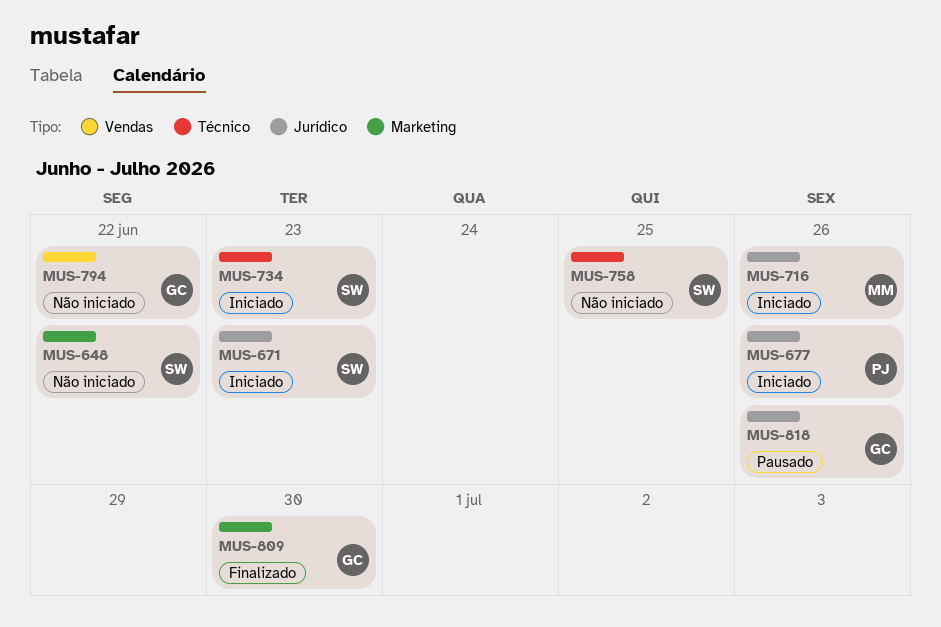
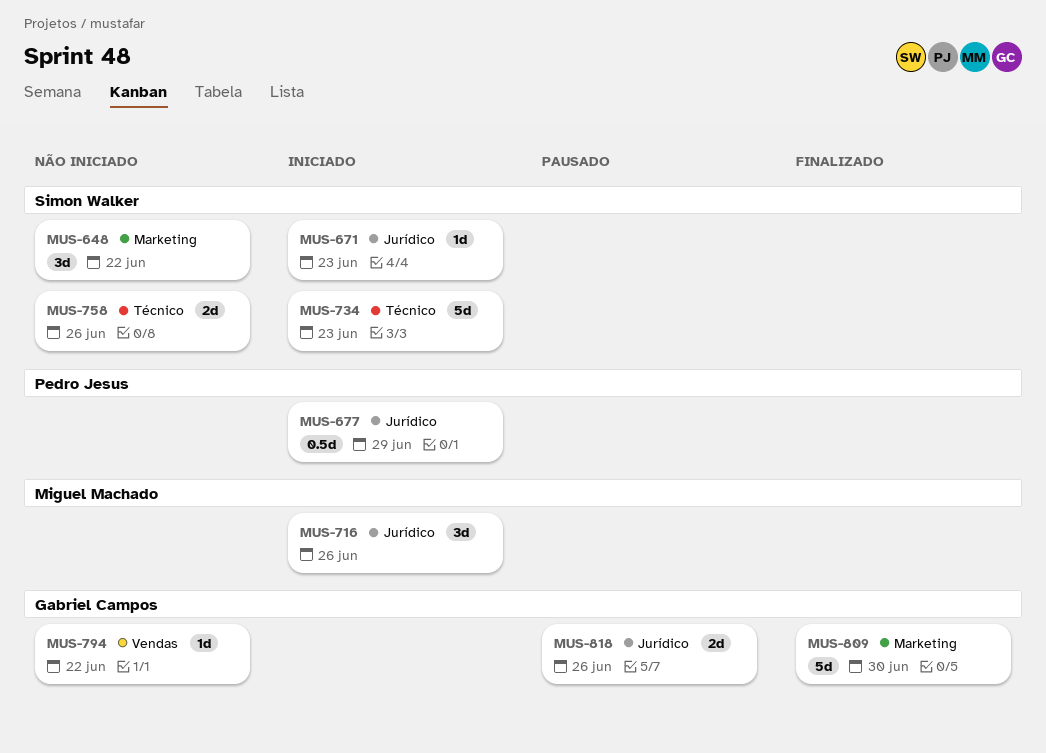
MUS-677, due: Jun 26 -> Jun 29
MUS-758, due: Jun 25 -> Jun 26

